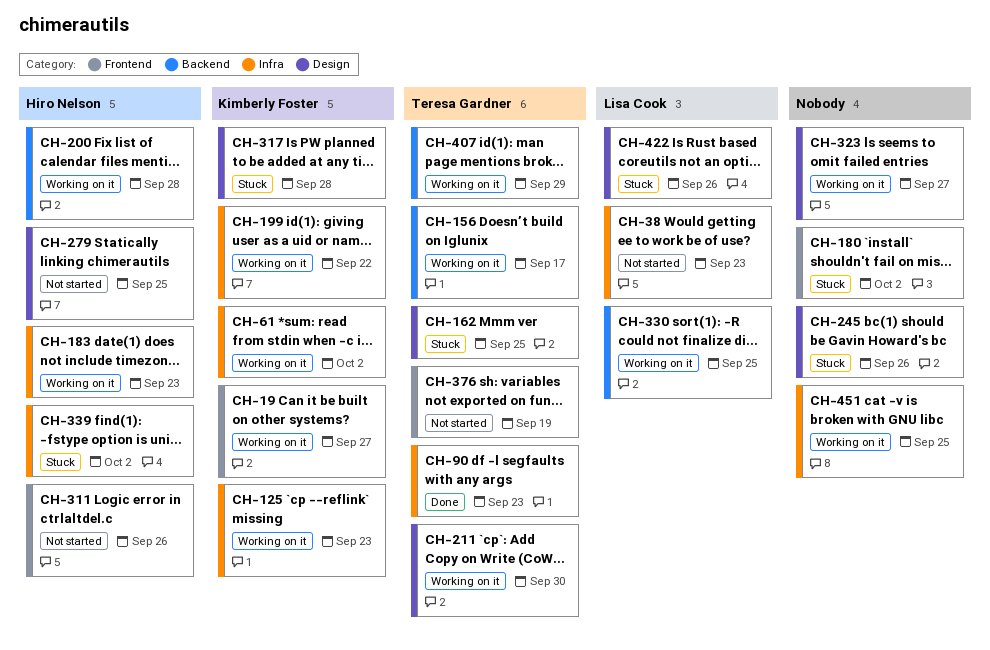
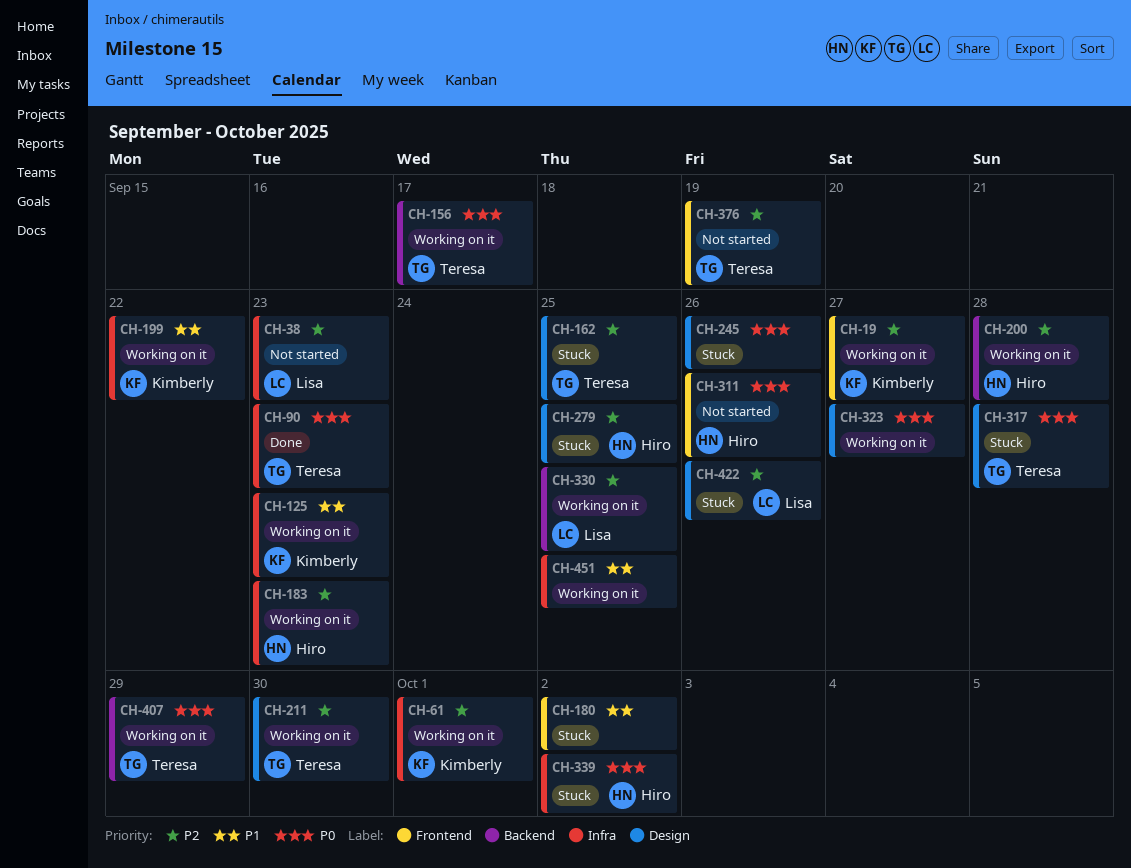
CH-61, due: Oct 2 -> Oct 1
CH-279, status: Not started -> Stuck
CH-317, owner: Kimberly Foster -> Teresa Gardner

